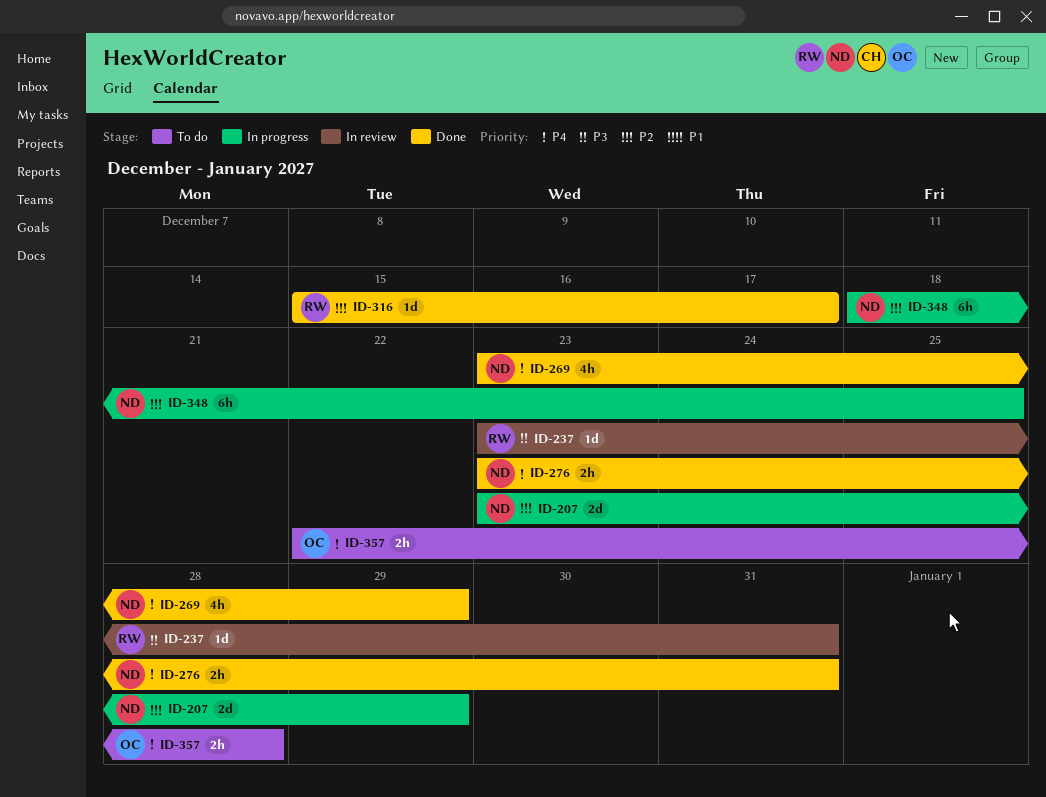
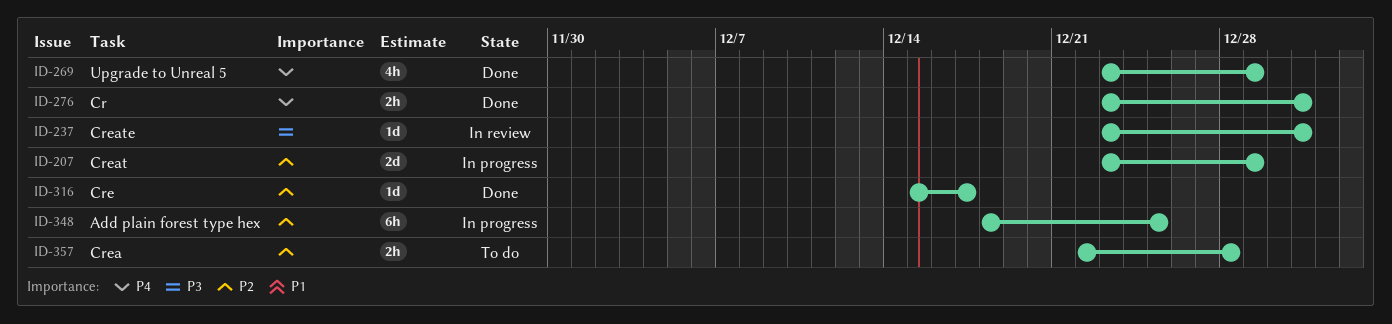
ID-357, priority: P4 -> P2

